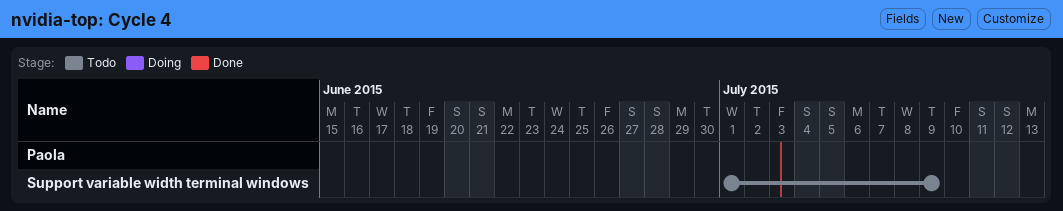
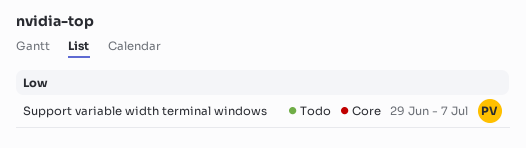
Support variable width terminal windows, start: Jul 1 -> Jun 29
Support variable width terminal windows, due: Jul 9 -> Jul 7

